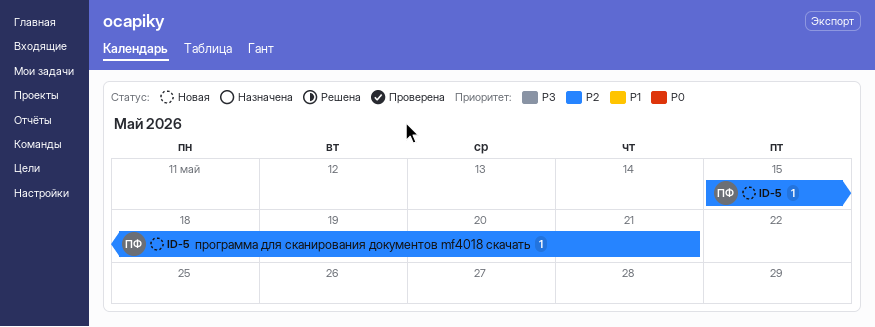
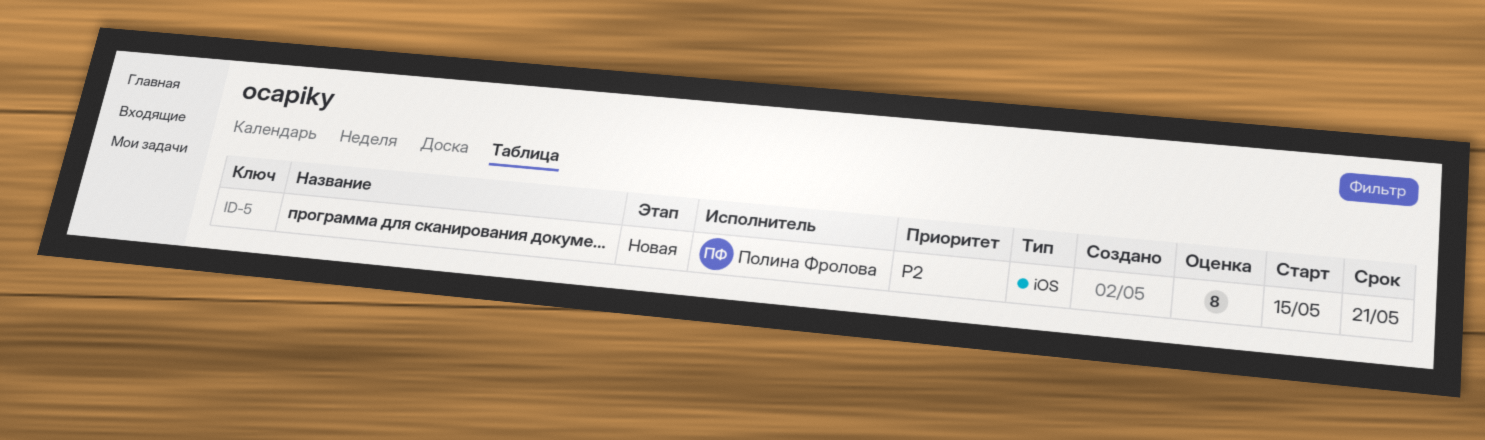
ID-5, estimate: 1 -> 8

